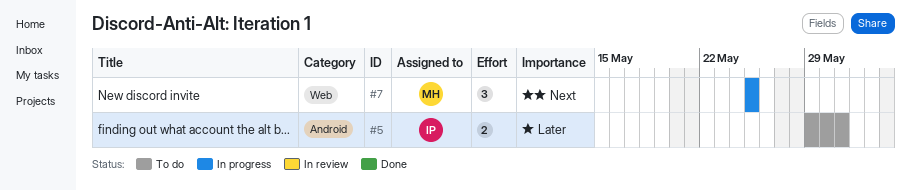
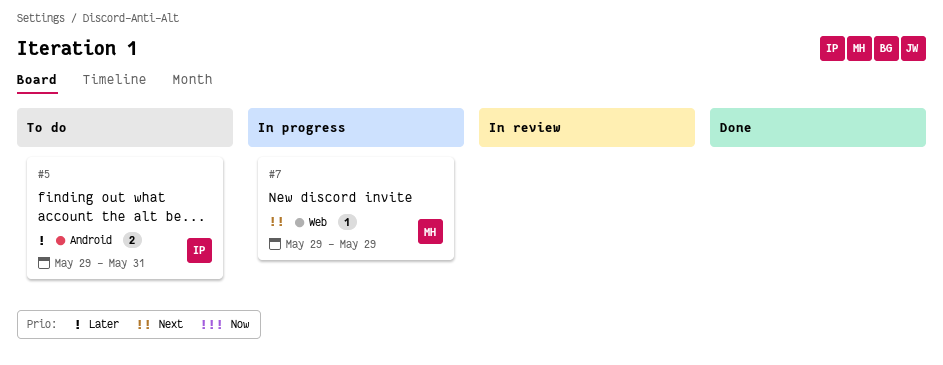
#7, estimate: 3 -> 1
#7, start: May 25 -> May 29
#7, due: May 25 -> May 29

